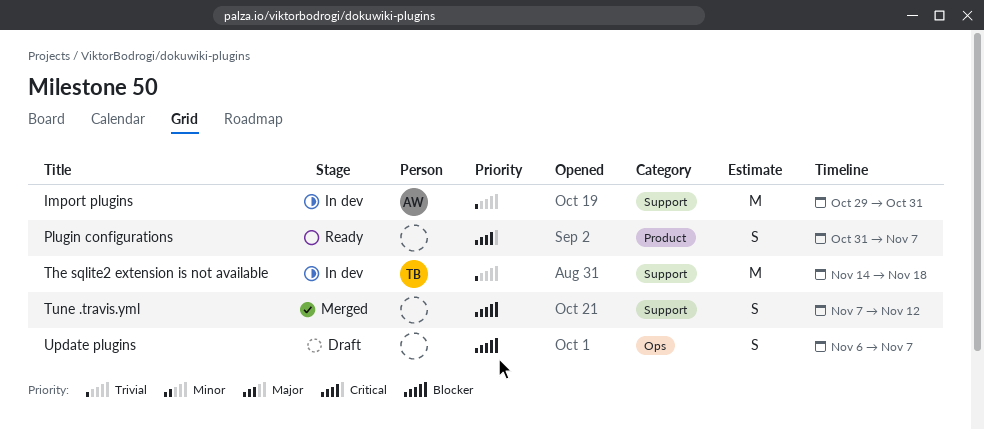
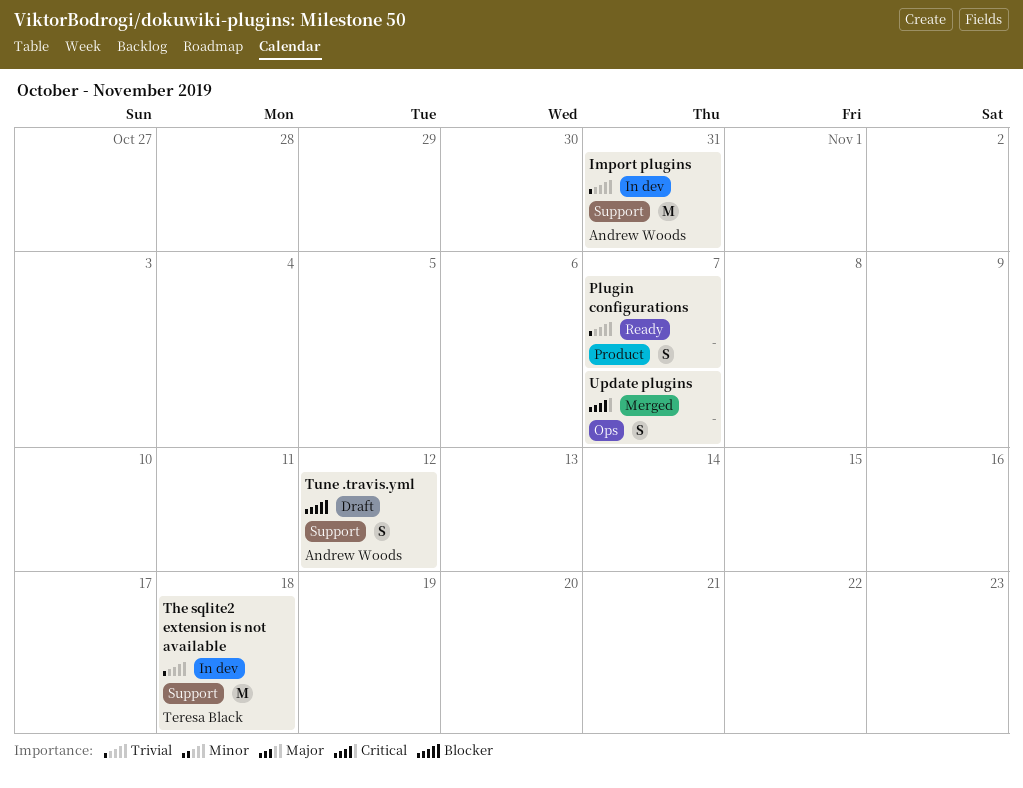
Plugin configurations, priority: Critical -> Trivial
Tune .travis.yml, status: Merged -> Draft
Tune .travis.yml, owner: none -> Andrew Woods
Update plugins, status: Draft -> Merged
Update plugins, priority: Blocker -> Critical

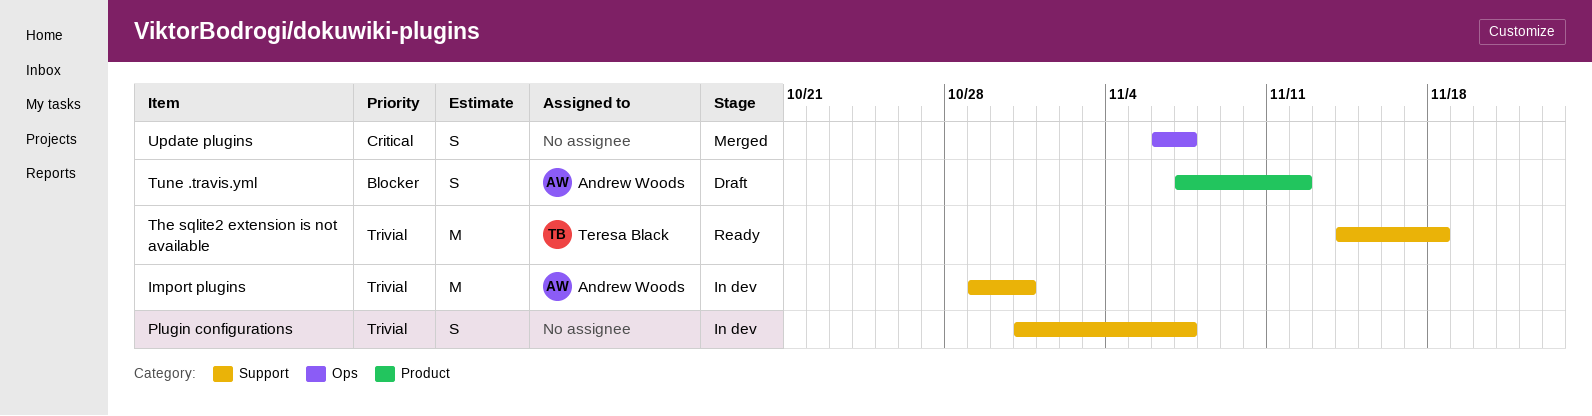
Plugin configurations, status: Ready -> In dev
Plugin configurations, label: Product -> Support
The sqlite2 extension is not available, status: In dev -> Ready
Tune .travis.yml, label: Support -> Product

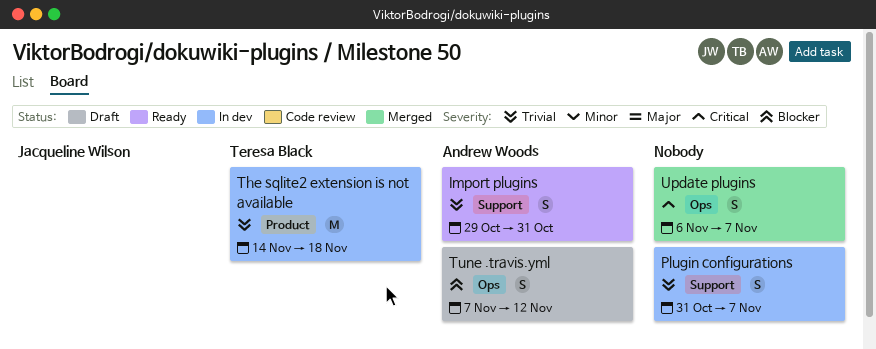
Import plugins, status: In dev -> Ready
Import plugins, estimate: M -> S
The sqlite2 extension is not available, status: Ready -> In dev
The sqlite2 extension is not available, label: Support -> Product
Tune .travis.yml, label: Product -> Ops

